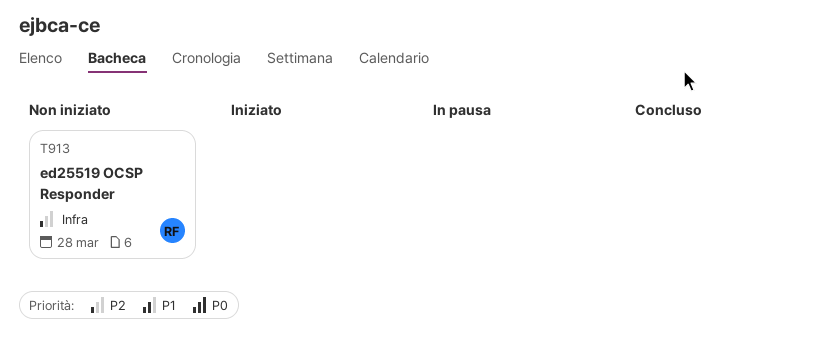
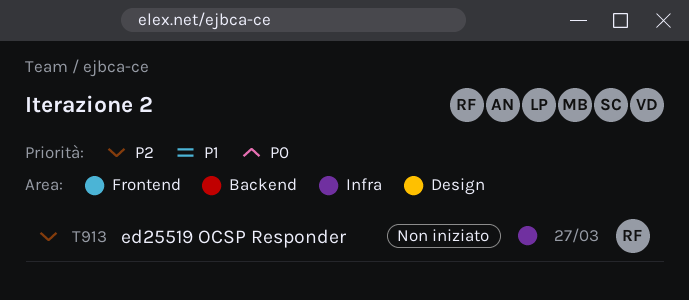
T913, due: Mar 28 -> Mar 27

